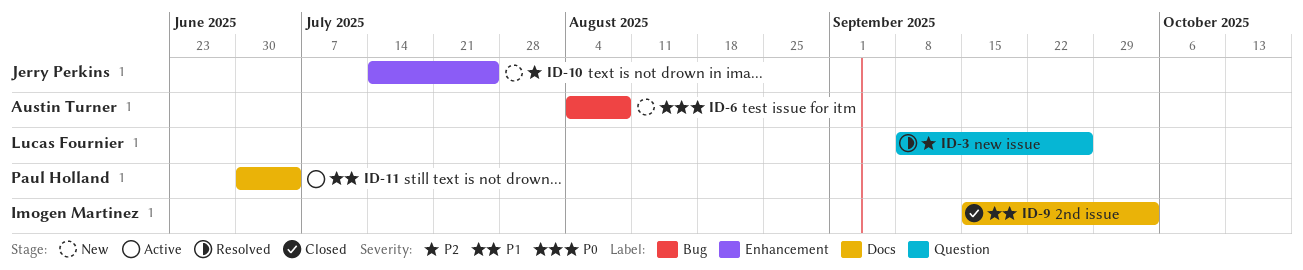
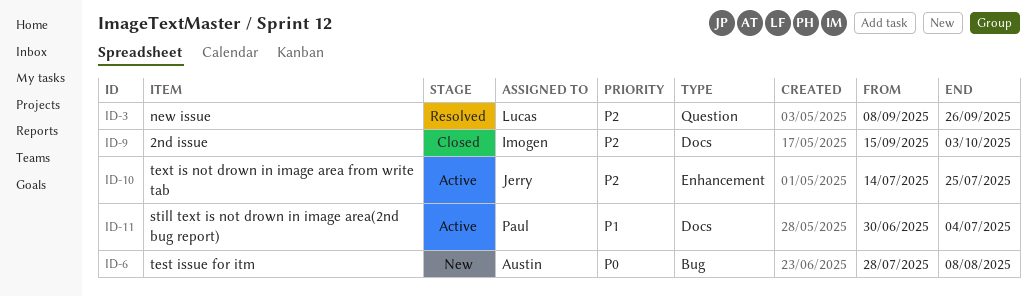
ID-6, start: Aug 4 -> Jul 28
ID-9, priority: P1 -> P2
ID-10, status: New -> Active

